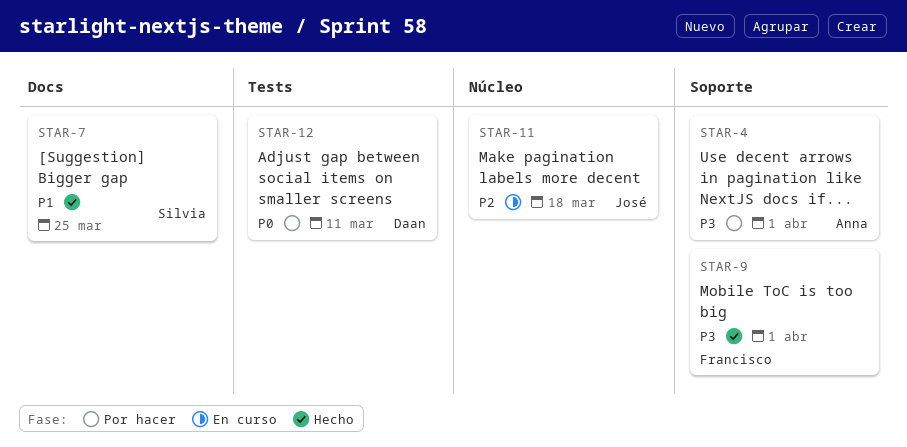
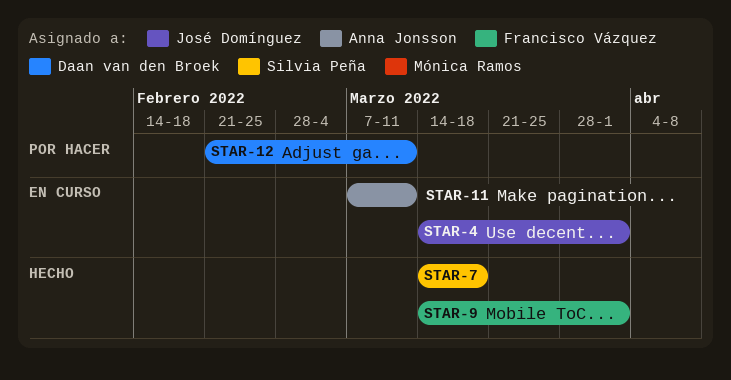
STAR-4, status: Por hacer -> En curso
STAR-4, owner: Anna Jonsson -> José Domínguez
STAR-7, due: Mar 25 -> Mar 18
STAR-11, owner: José Domínguez -> Anna Jonsson
STAR-11, due: Mar 18 -> Mar 11

